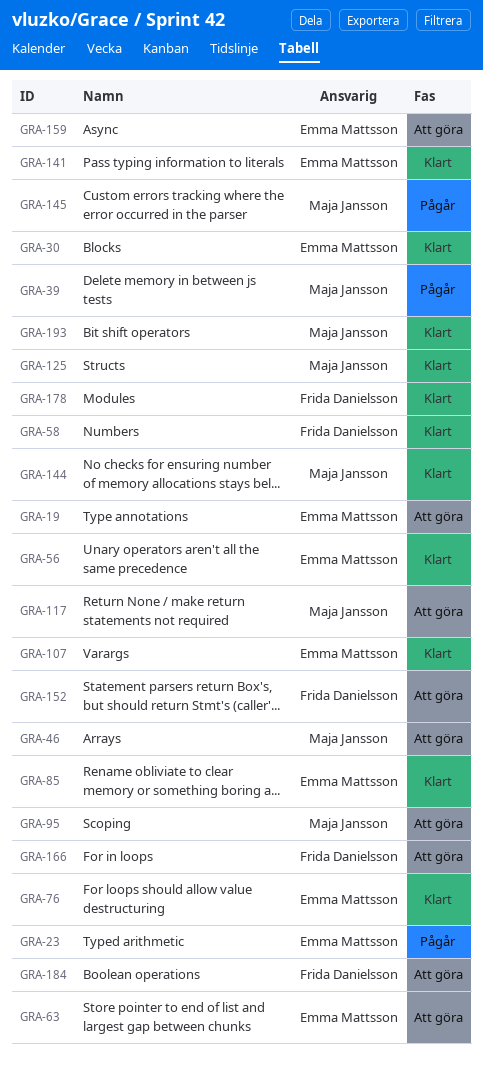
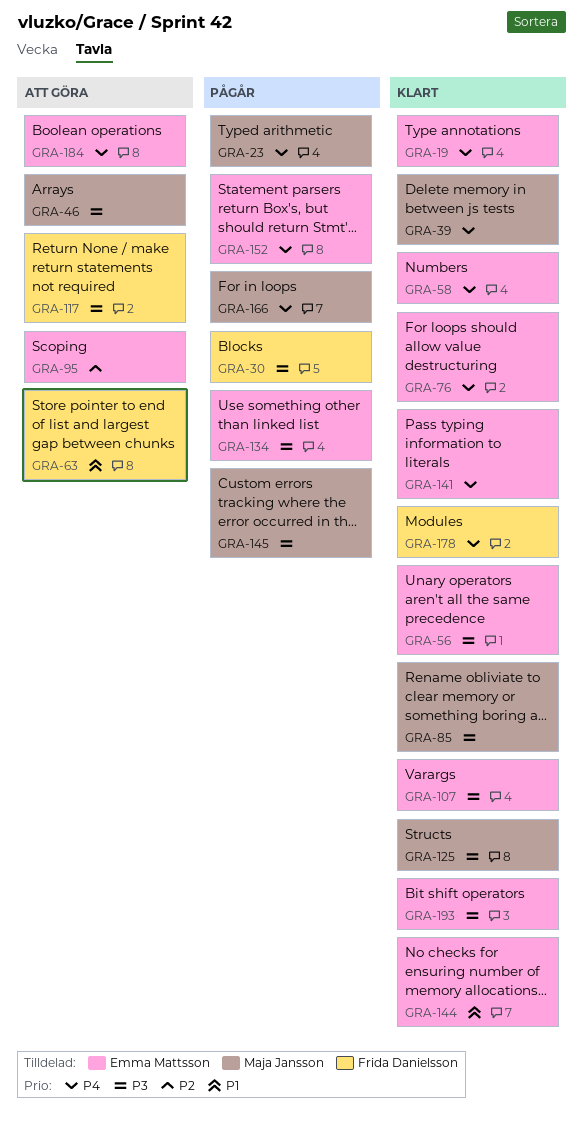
GRA-19, status: Att göra -> Klart
GRA-23, owner: Emma Mattsson -> Maja Jansson
GRA-30, status: Klart -> Pågår
GRA-30, owner: Emma Mattsson -> Frida Danielsson
GRA-39, status: Pågår -> Klart
GRA-58, owner: Frida Danielsson -> Emma Mattsson
GRA-63, owner: Emma Mattsson -> Frida Danielsson
GRA-85, owner: Emma Mattsson -> Maja Jansson
GRA-95, owner: Maja Jansson -> Emma Mattsson
GRA-117, owner: Maja Jansson -> Frida Danielsson
GRA-134: none -> present
GRA-144, owner: Maja Jansson -> Emma Mattsson
GRA-152, status: Att göra -> Pågår
GRA-152, owner: Frida Danielsson -> Emma Mattsson
GRA-159: present -> none
GRA-166, status: Att göra -> Pågår
GRA-166, owner: Frida Danielsson -> Maja Jansson
GRA-184, owner: Frida Danielsson -> Emma Mattsson
GRA-193, owner: Maja Jansson -> Emma Mattsson

